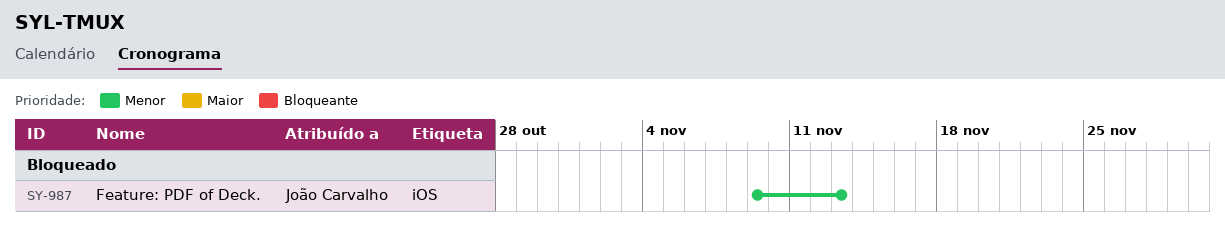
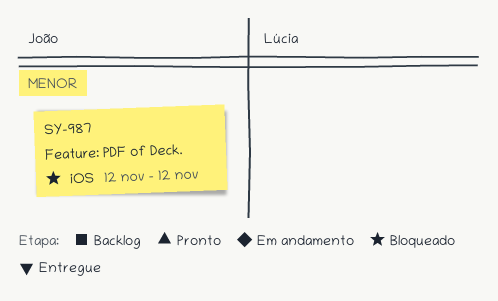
SY-987, start: Nov 9 -> Nov 12
SY-987, due: Nov 13 -> Nov 12

